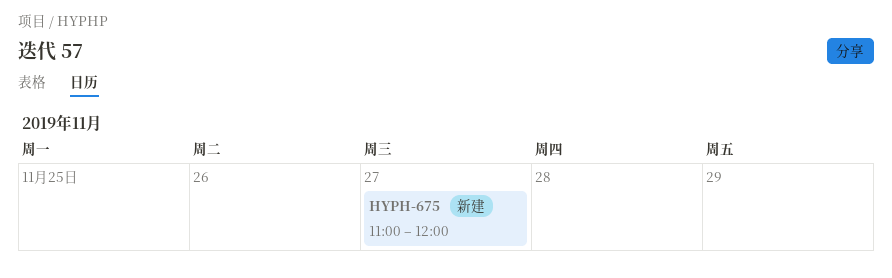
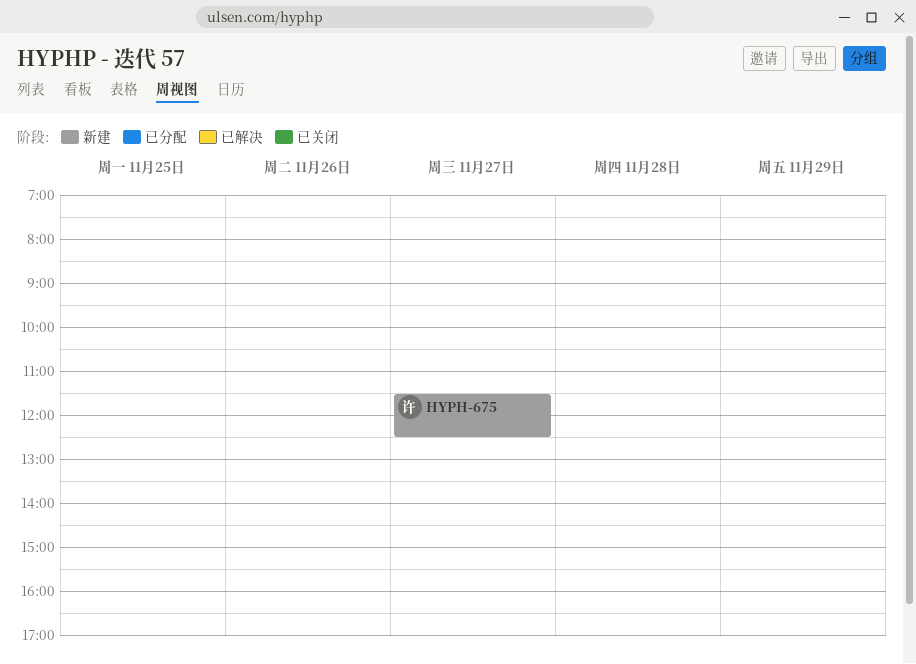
HYPH-675, begins: 11:00 -> 11:30
HYPH-675, ends: 12:00 -> 12:30

